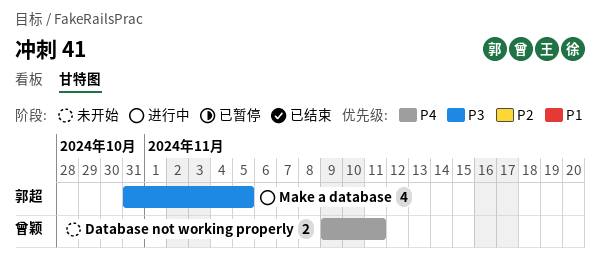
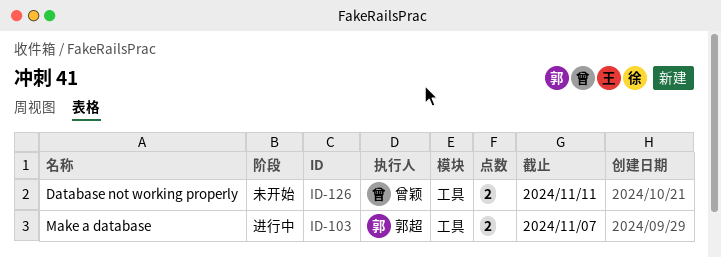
Make a database, estimate: 4 -> 2
Make a database, due: Nov 5 -> Nov 7

